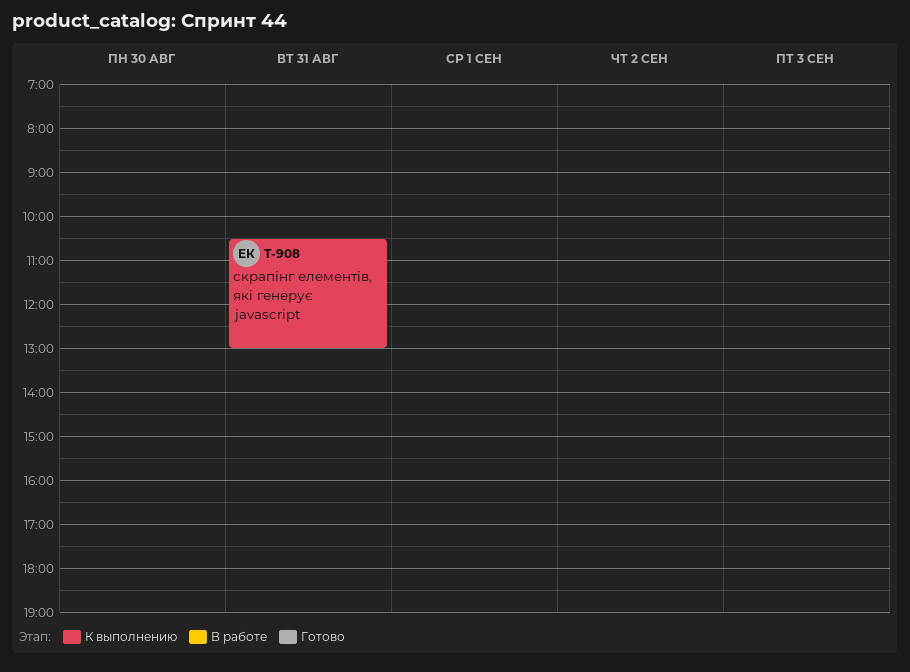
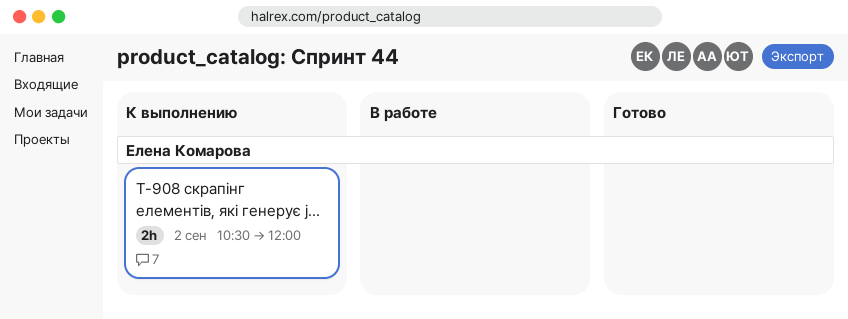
T-908, day: Aug 31 -> Sep 2
T-908, ends: 13:00 -> 12:00

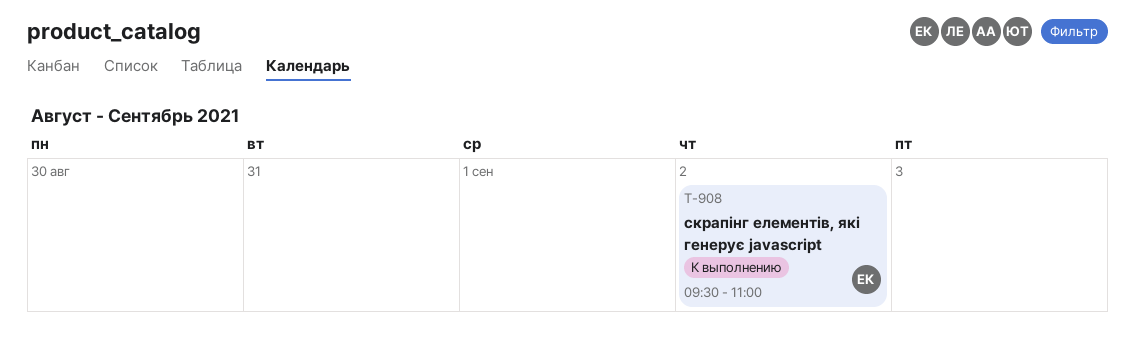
T-908, begins: 10:30 -> 09:30
T-908, ends: 12:00 -> 11:00

